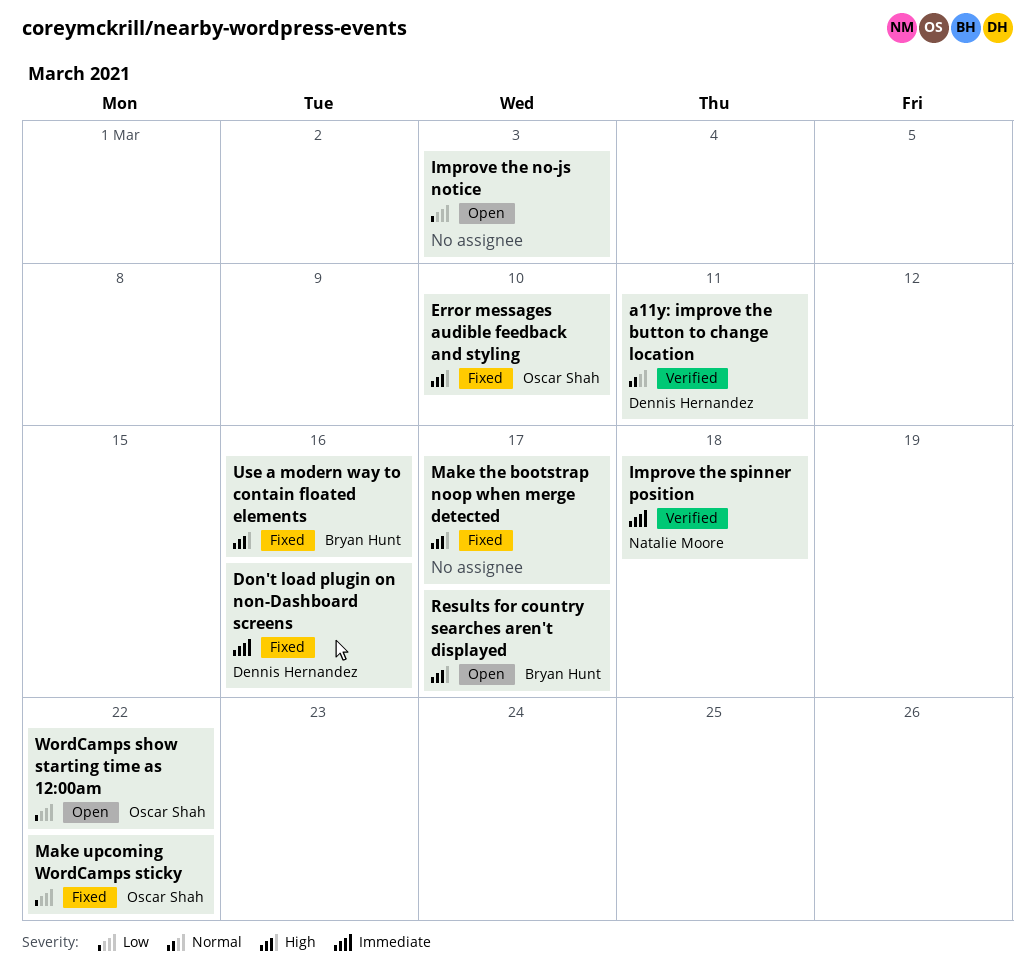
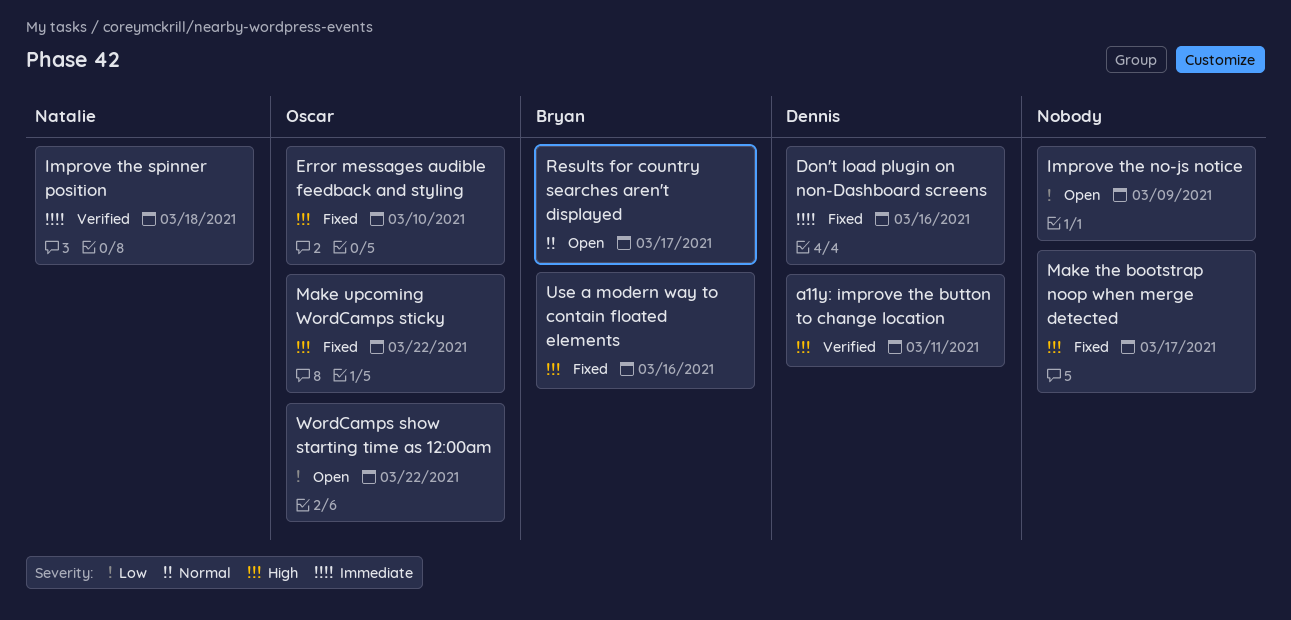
a11y: improve the button to change location, priority: Normal -> High
Improve the no-js notice, due: Mar 3 -> Mar 9
Make upcoming WordCamps sticky, priority: Low -> High
Results for country searches aren't displayed, priority: High -> Normal

